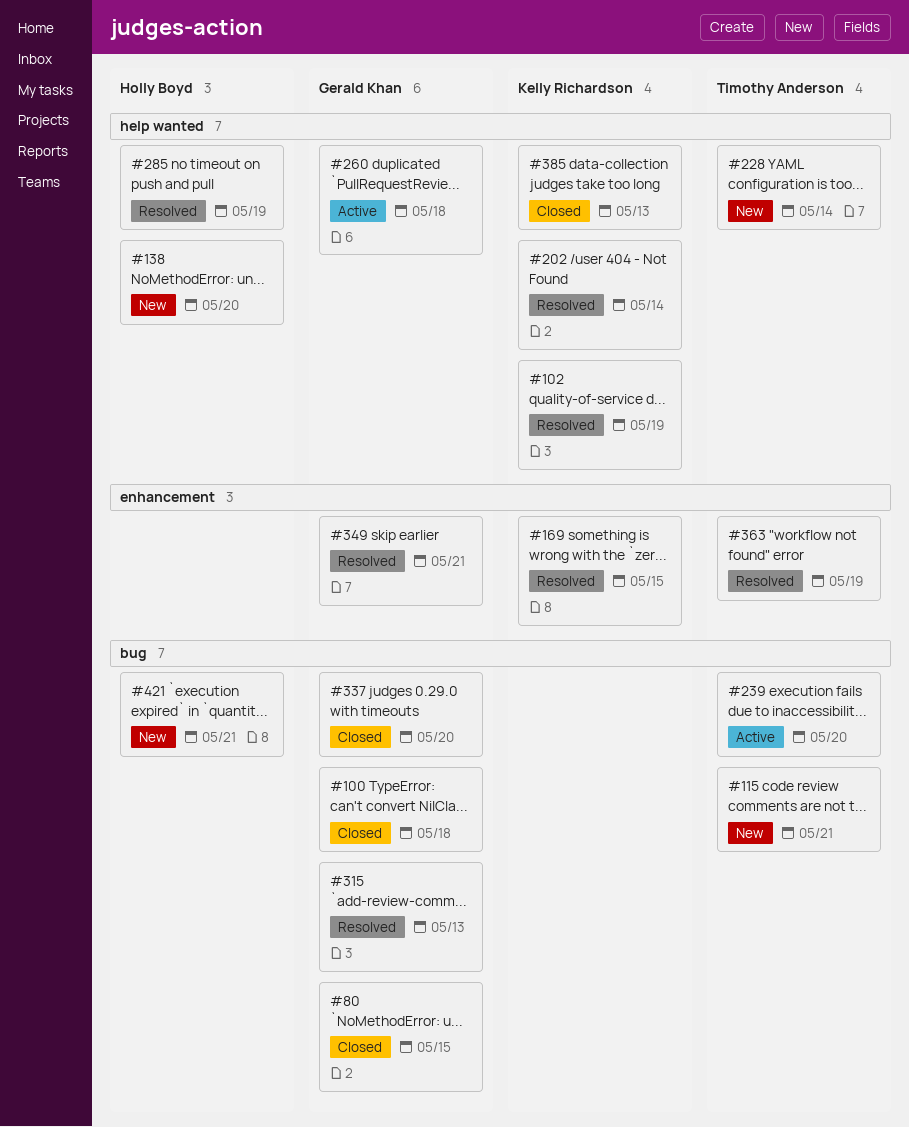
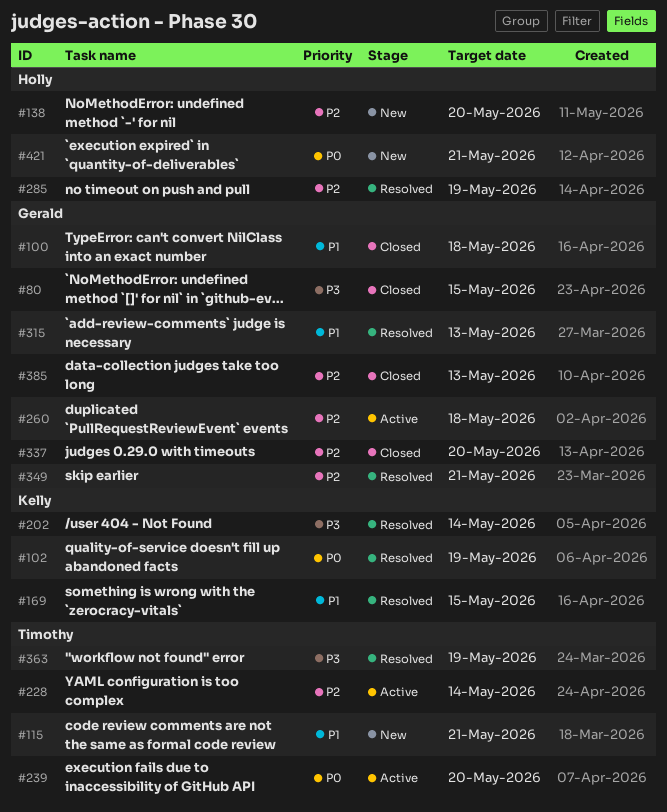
#228, status: New -> Active
#385, owner: Kelly Richardson -> Gerald Khan

